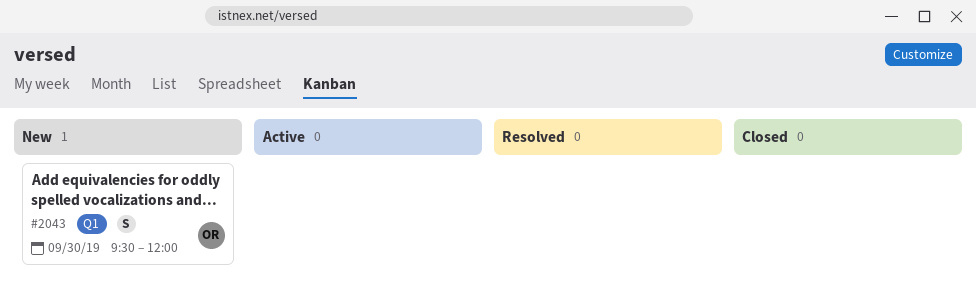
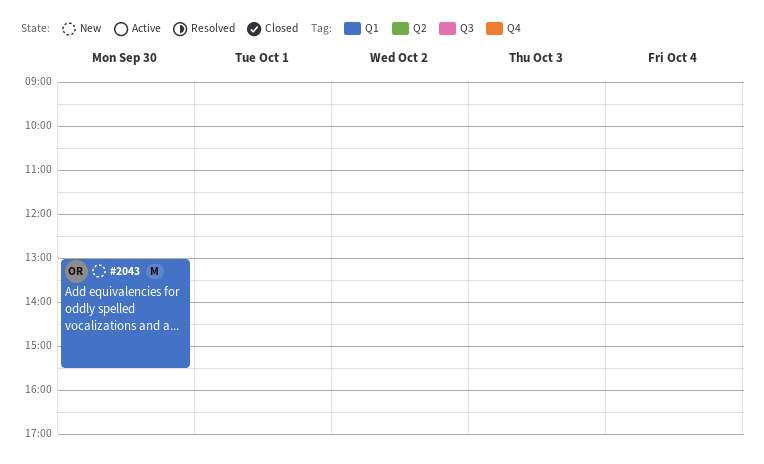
#2043, estimate: S -> M
#2043, begins: 09:30 -> 13:00
#2043, ends: 12:00 -> 15:30

